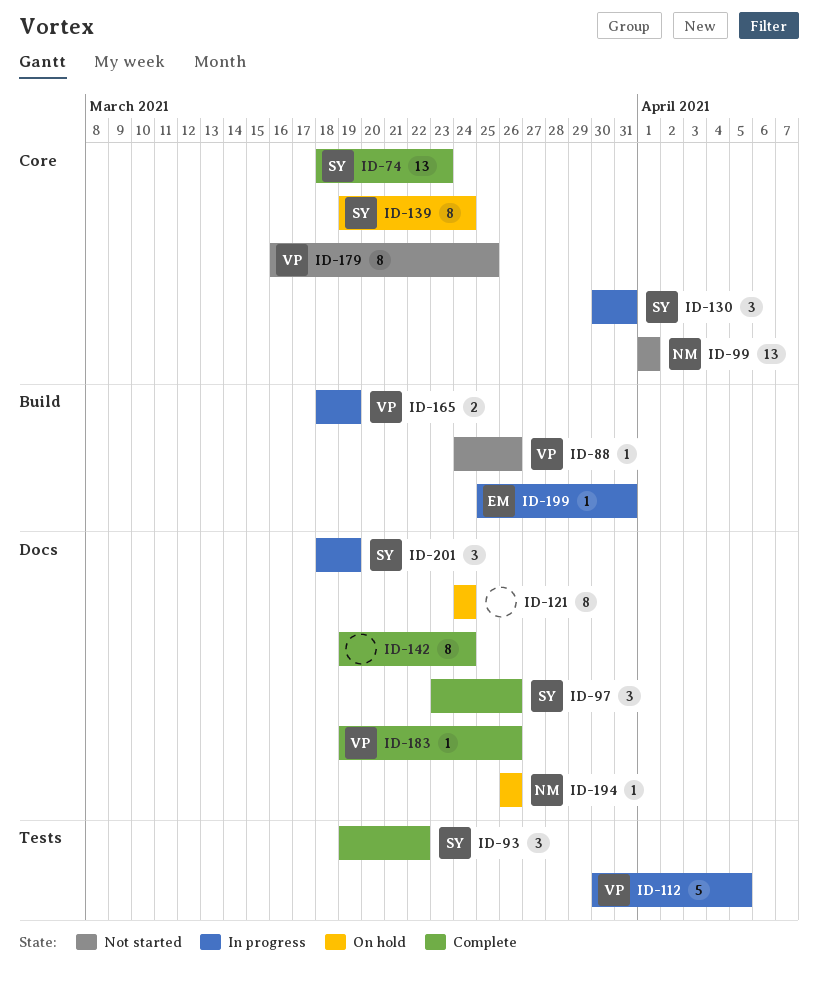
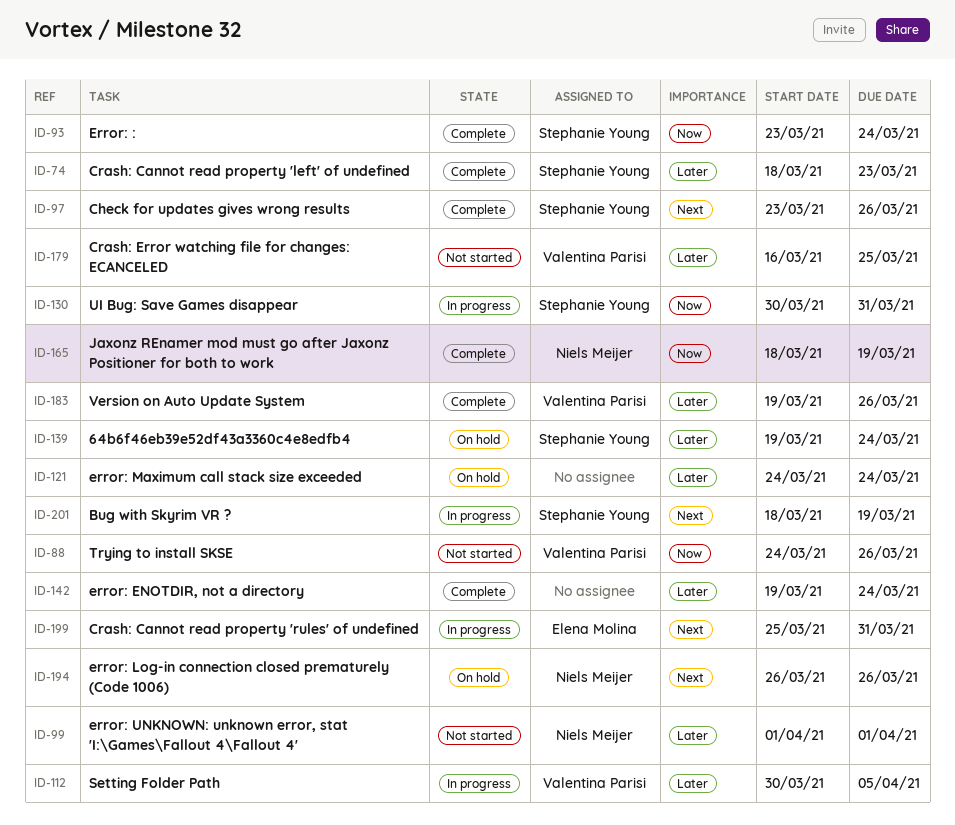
ID-93, start: Mar 19 -> Mar 23
ID-93, due: Mar 22 -> Mar 24
ID-165, status: In progress -> Complete
ID-165, owner: Valentina Parisi -> Niels Meijer

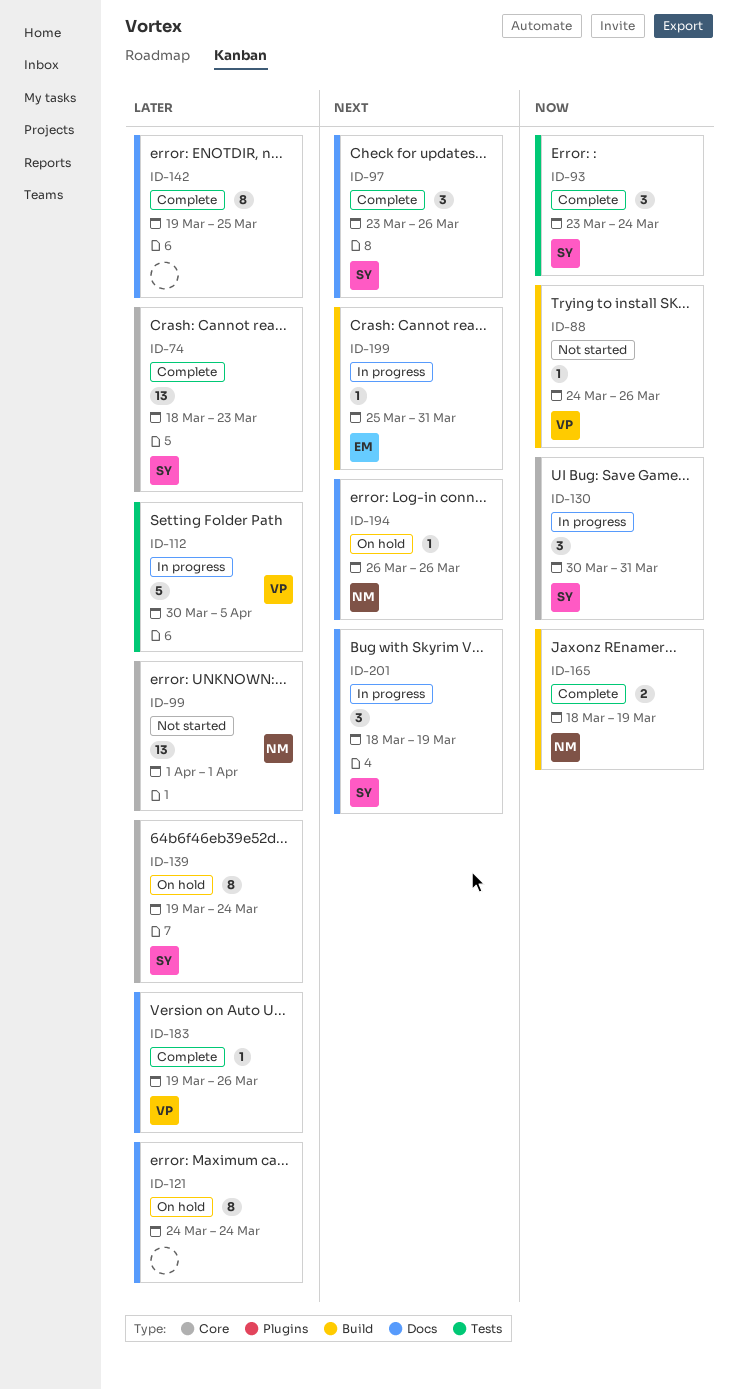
ID-142, due: Mar 24 -> Mar 25
ID-179: present -> none

